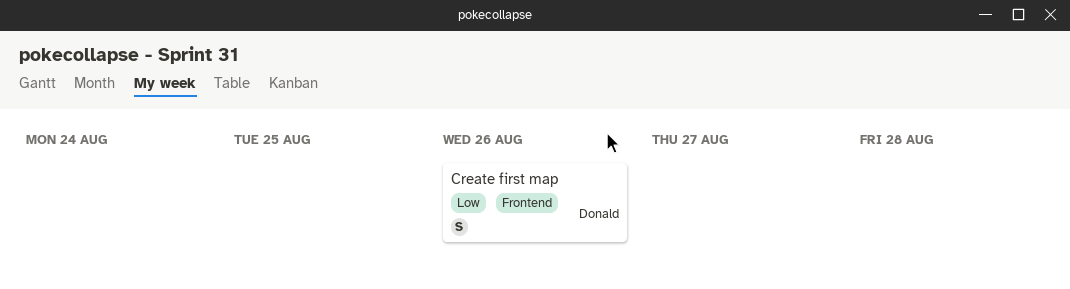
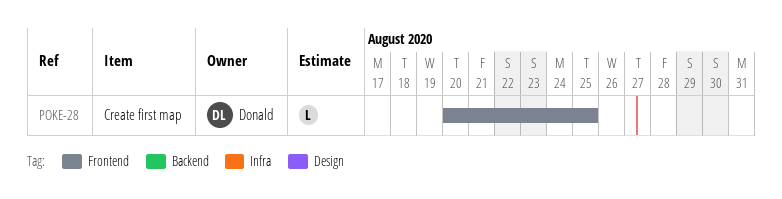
Create first map, estimate: S -> L
Create first map, due: Aug 26 -> Aug 25

